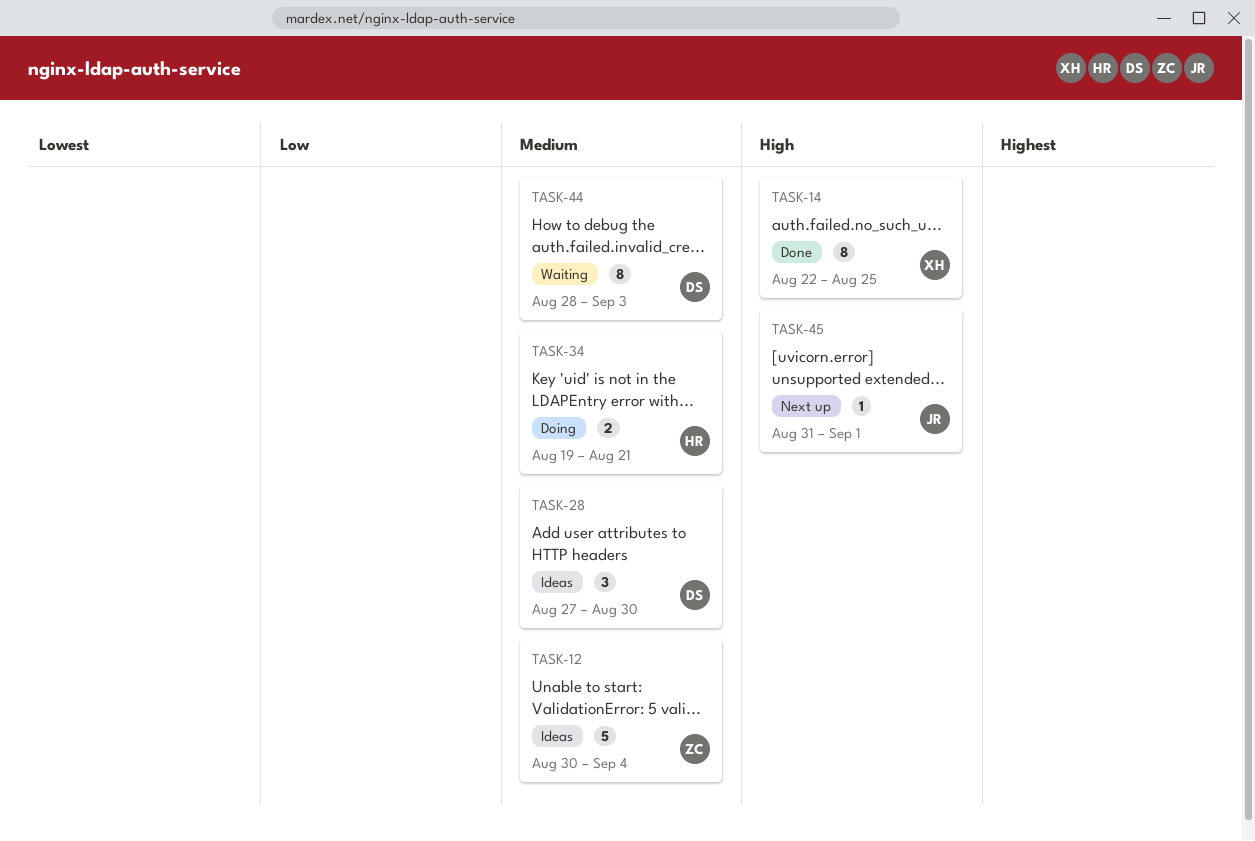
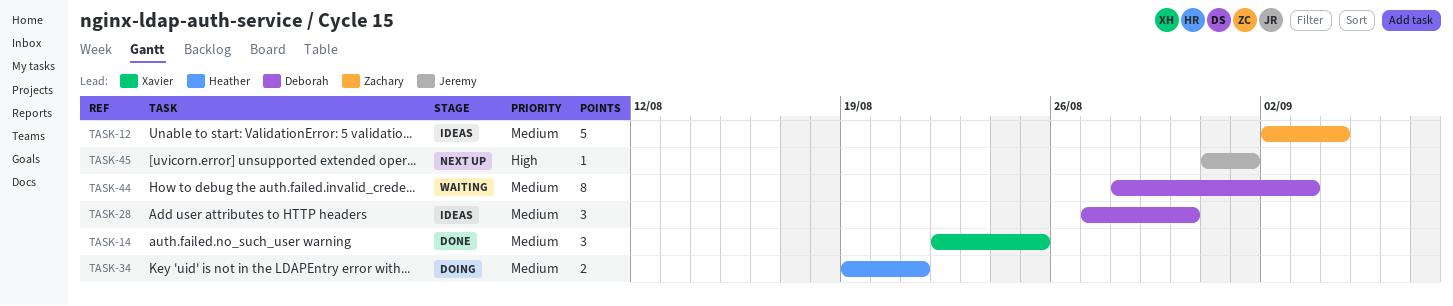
TASK-12, start: Aug 30 -> Sep 2
TASK-14, priority: High -> Medium
TASK-14, estimate: 8 -> 3

